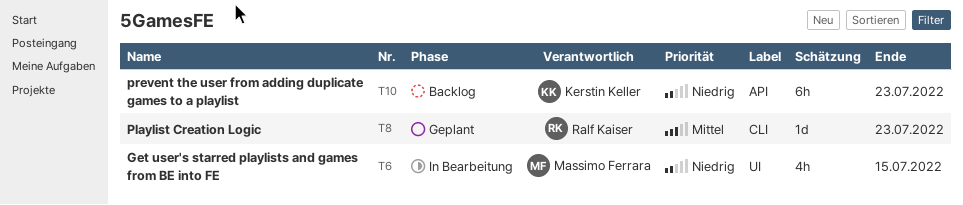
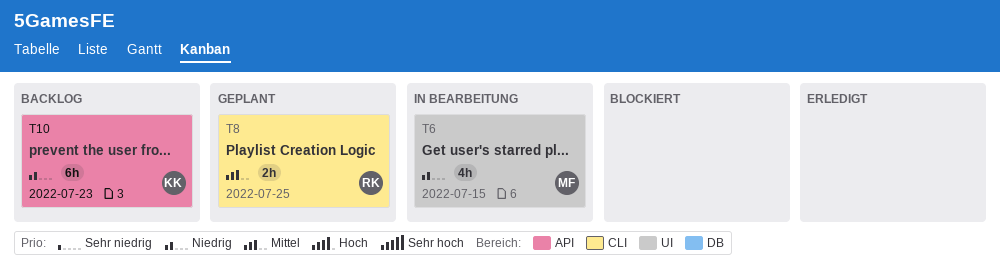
T8, estimate: 1d -> 2h
T8, due: Jul 23 -> Jul 25

